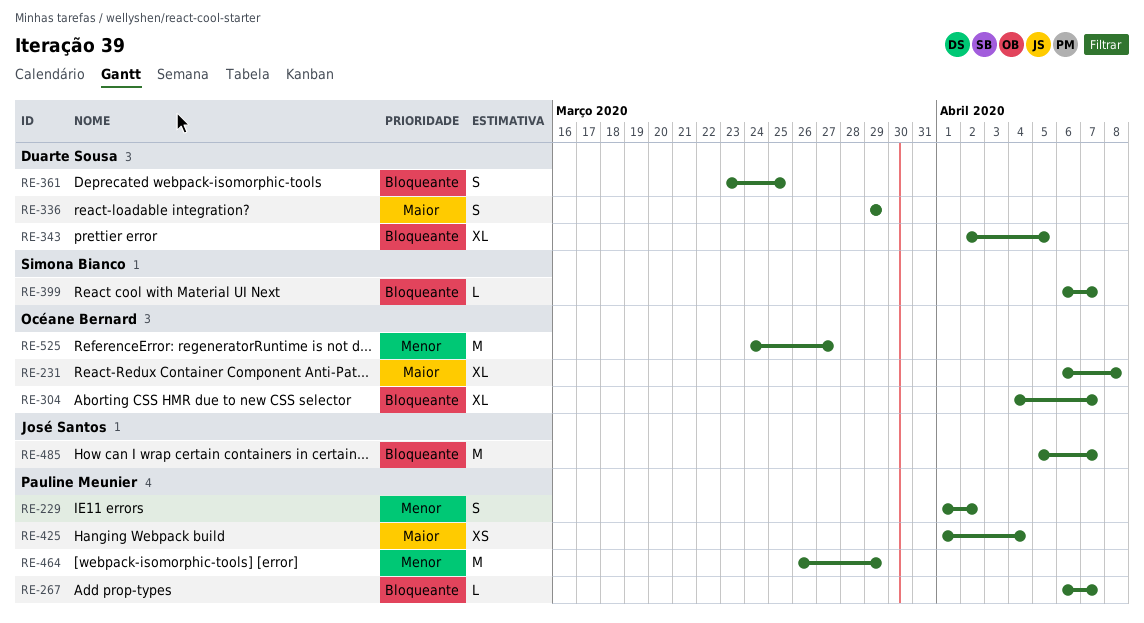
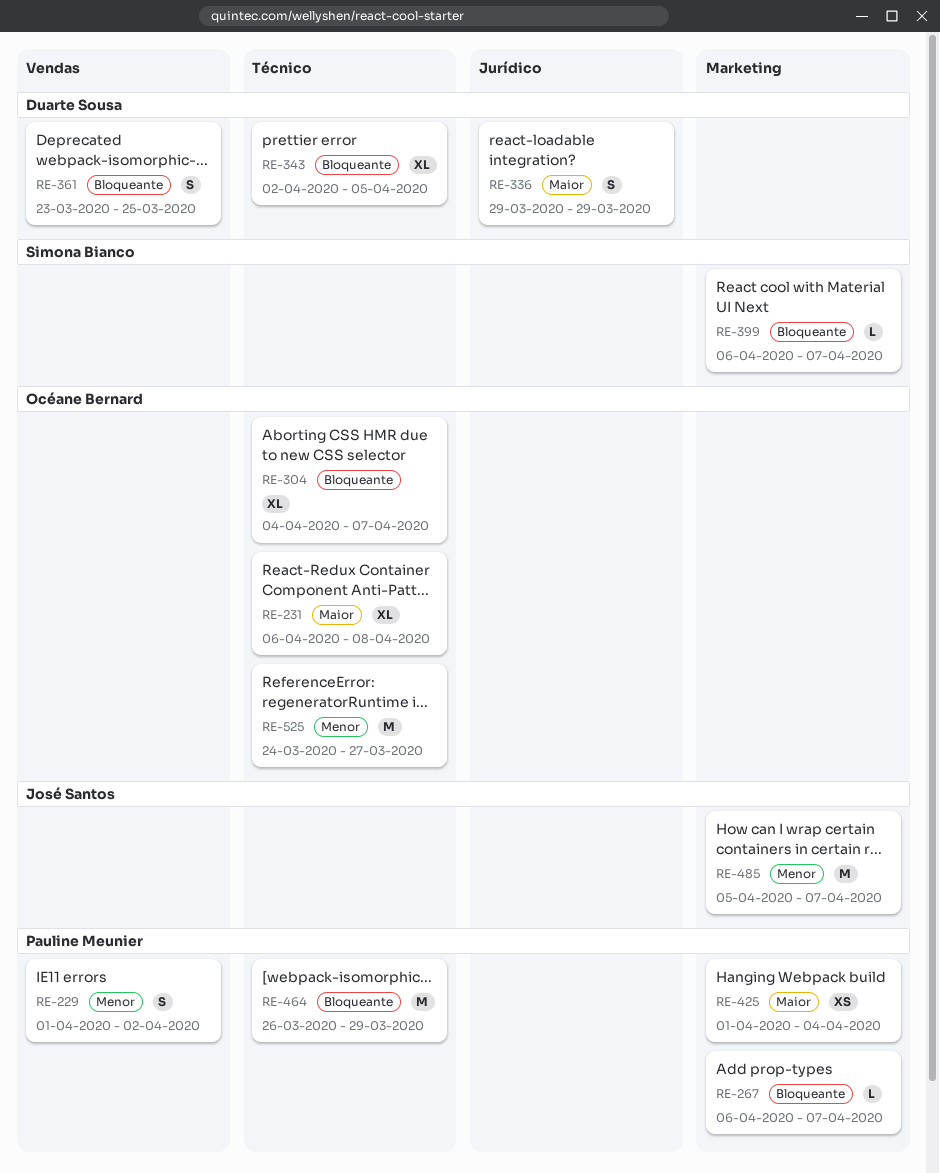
RE-464, priority: Menor -> Bloqueante
RE-485, priority: Bloqueante -> Menor

